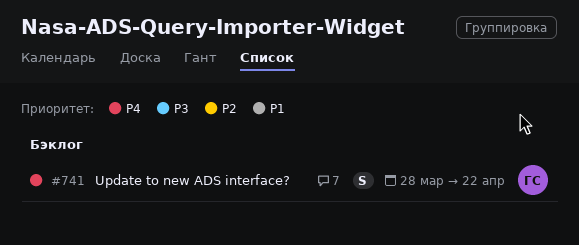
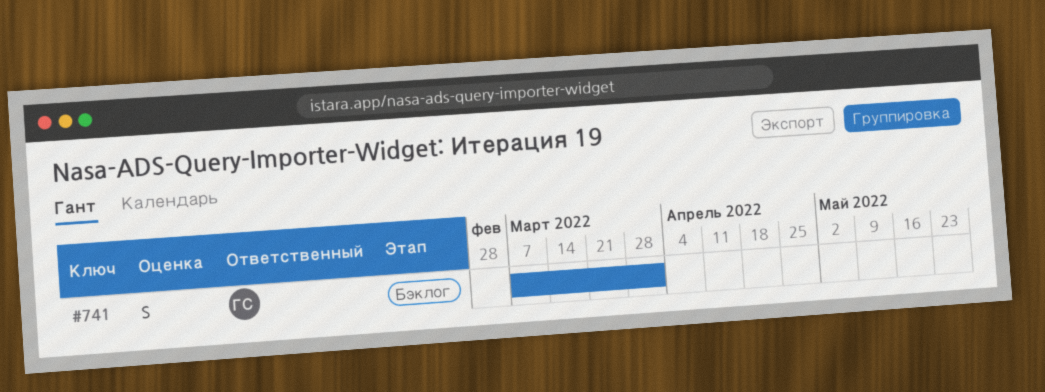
#741, start: Mar 28 -> Mar 7
#741, due: Apr 22 -> Apr 1

